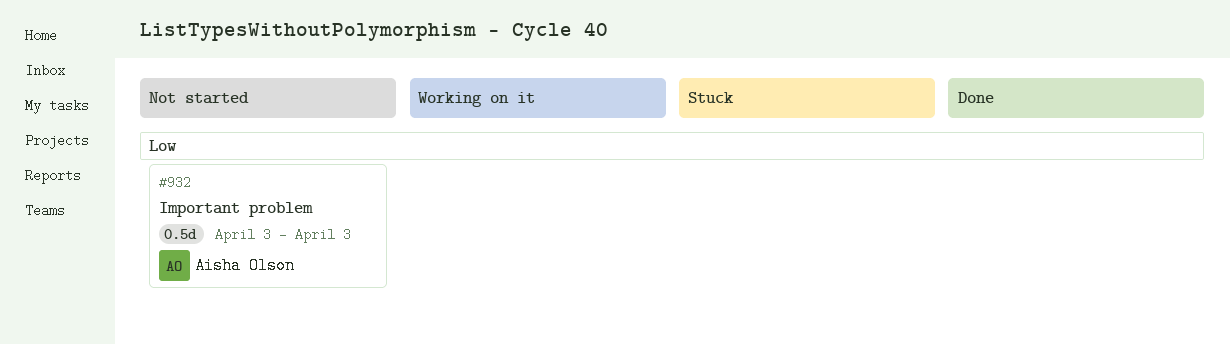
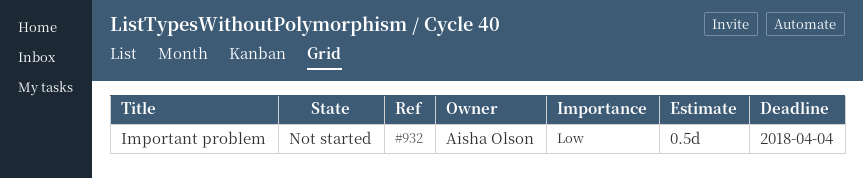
#932, due: Apr 3 -> Apr 4

